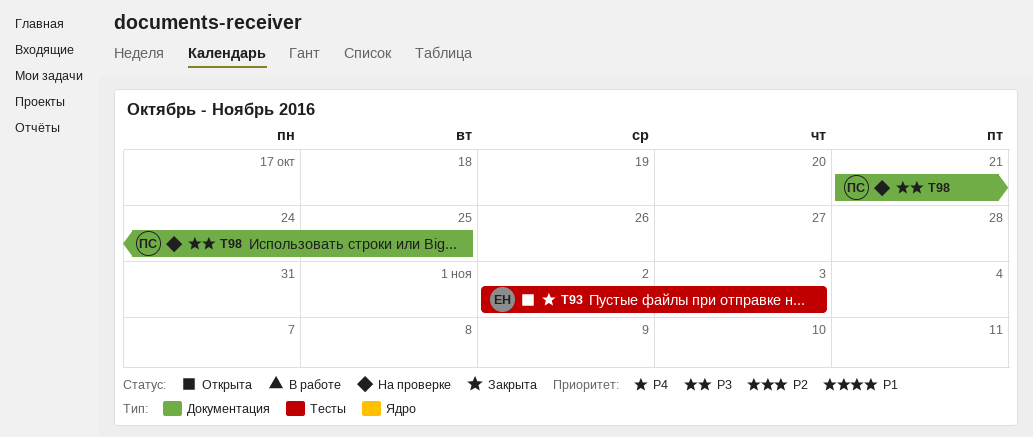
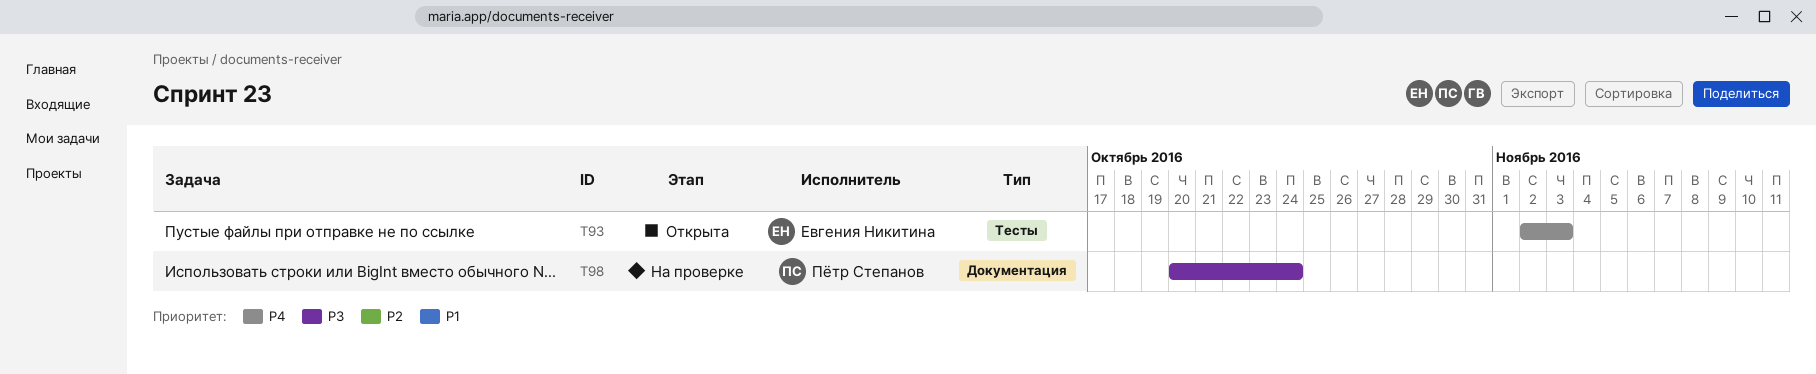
T98, start: Oct 21 -> Oct 20
T98, due: Oct 25 -> Oct 24

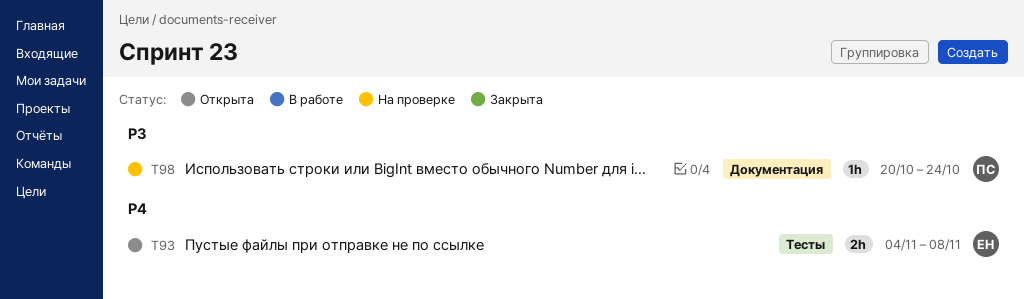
T93, start: Nov 2 -> Nov 4
T93, due: Nov 3 -> Nov 8

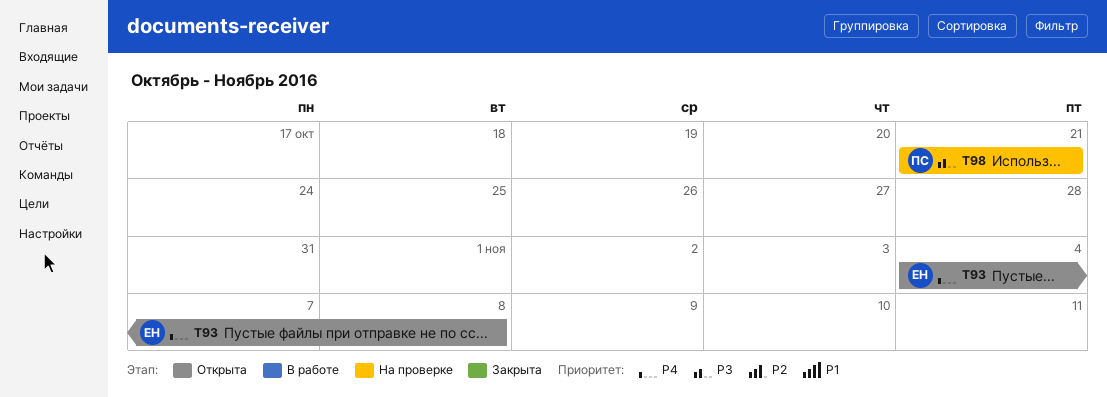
T98, start: Oct 20 -> Oct 21
T98, due: Oct 24 -> Oct 21

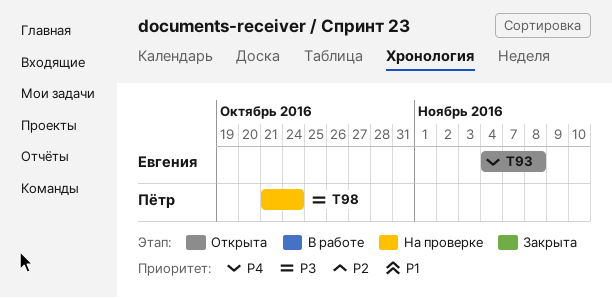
T98, due: Oct 21 -> Oct 24

